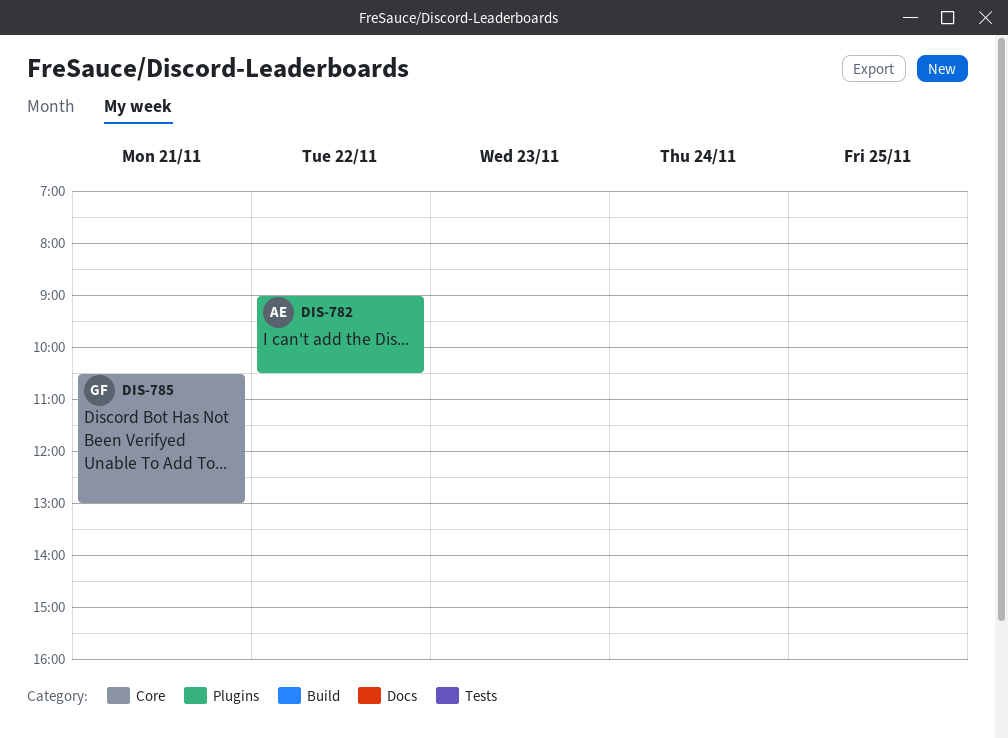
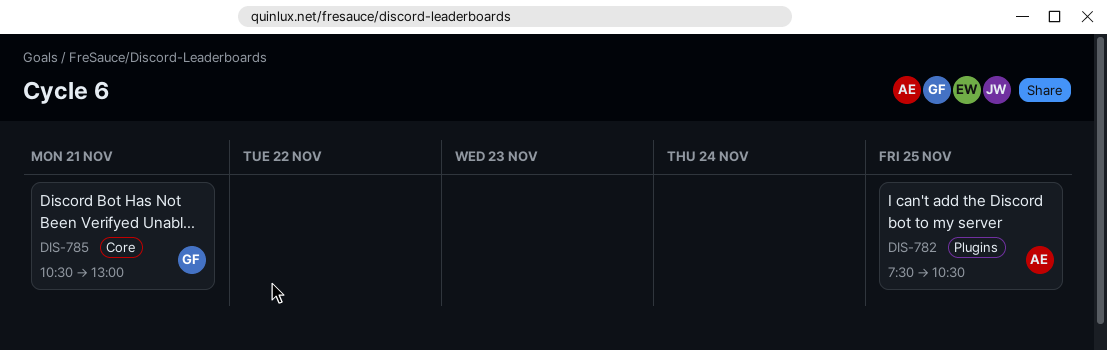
DIS-782, day: Nov 22 -> Nov 25
DIS-782, begins: 09:00 -> 07:30

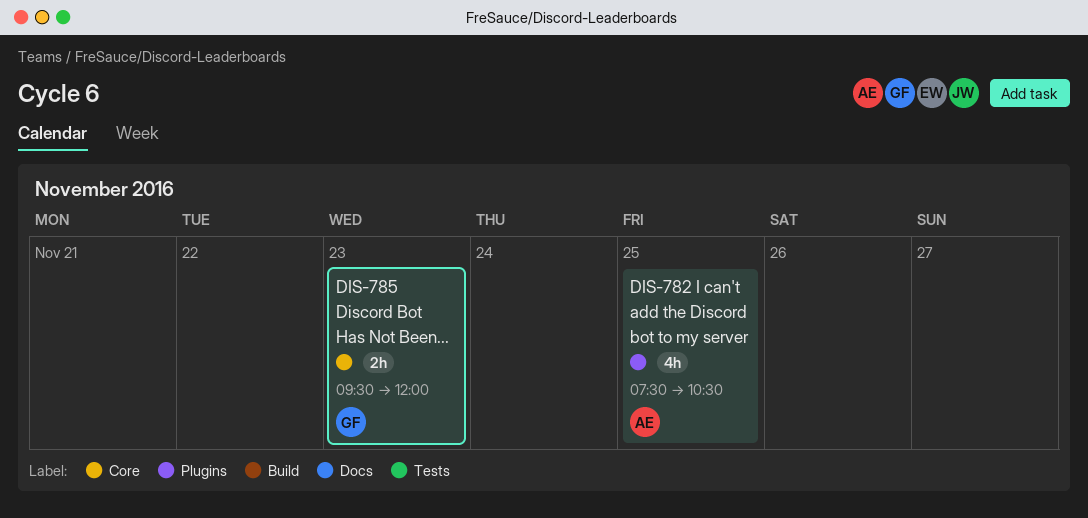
DIS-785, day: Nov 21 -> Nov 23
DIS-785, begins: 10:30 -> 09:30
DIS-785, ends: 13:00 -> 12:00

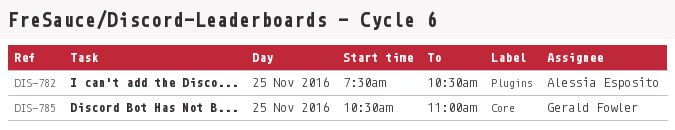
DIS-785, day: Nov 23 -> Nov 25
DIS-785, begins: 09:30 -> 10:30
DIS-785, ends: 12:00 -> 11:00

